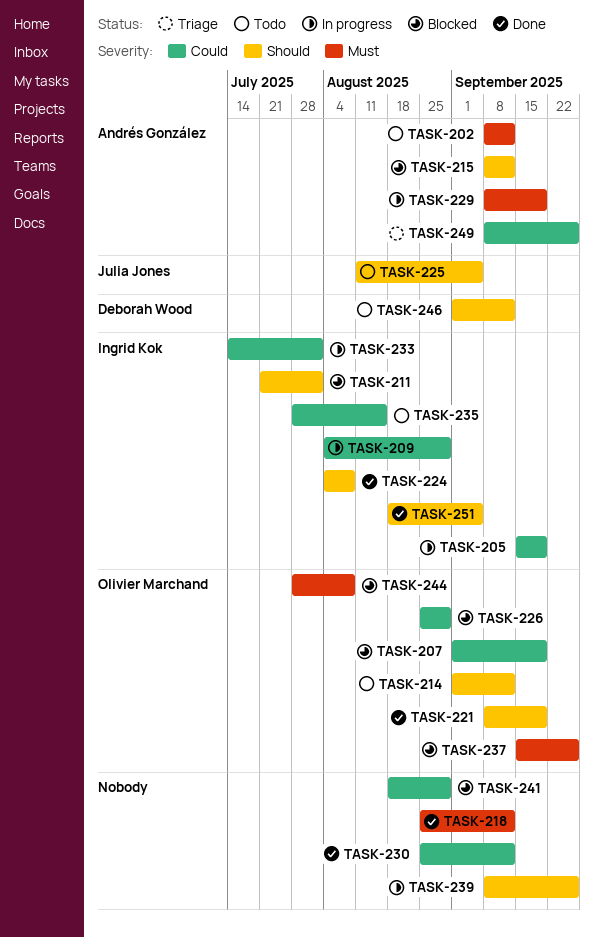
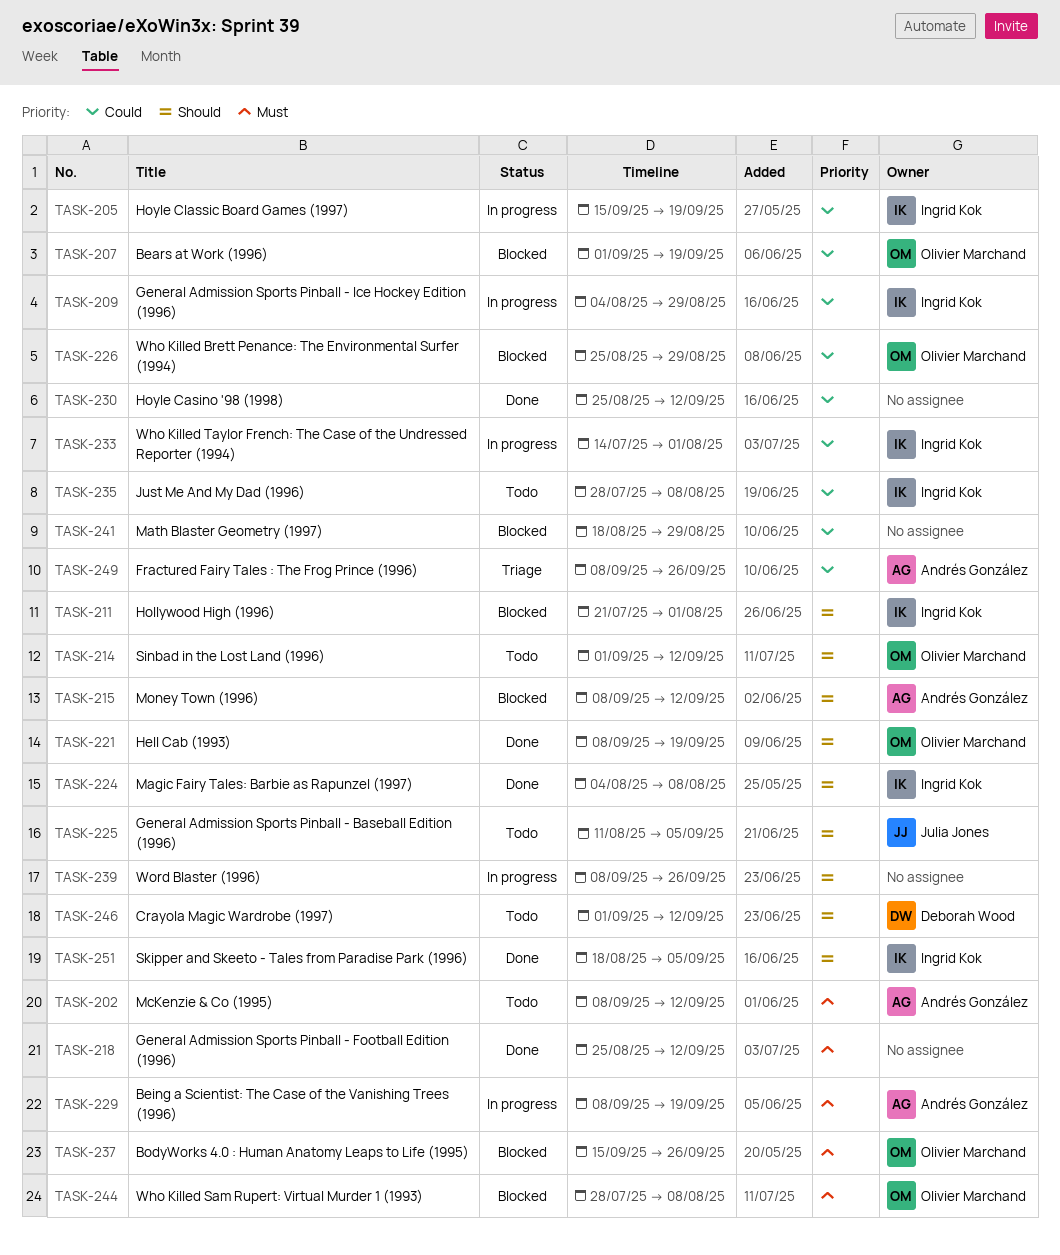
TASK-235, due: Aug 15 -> Aug 8

